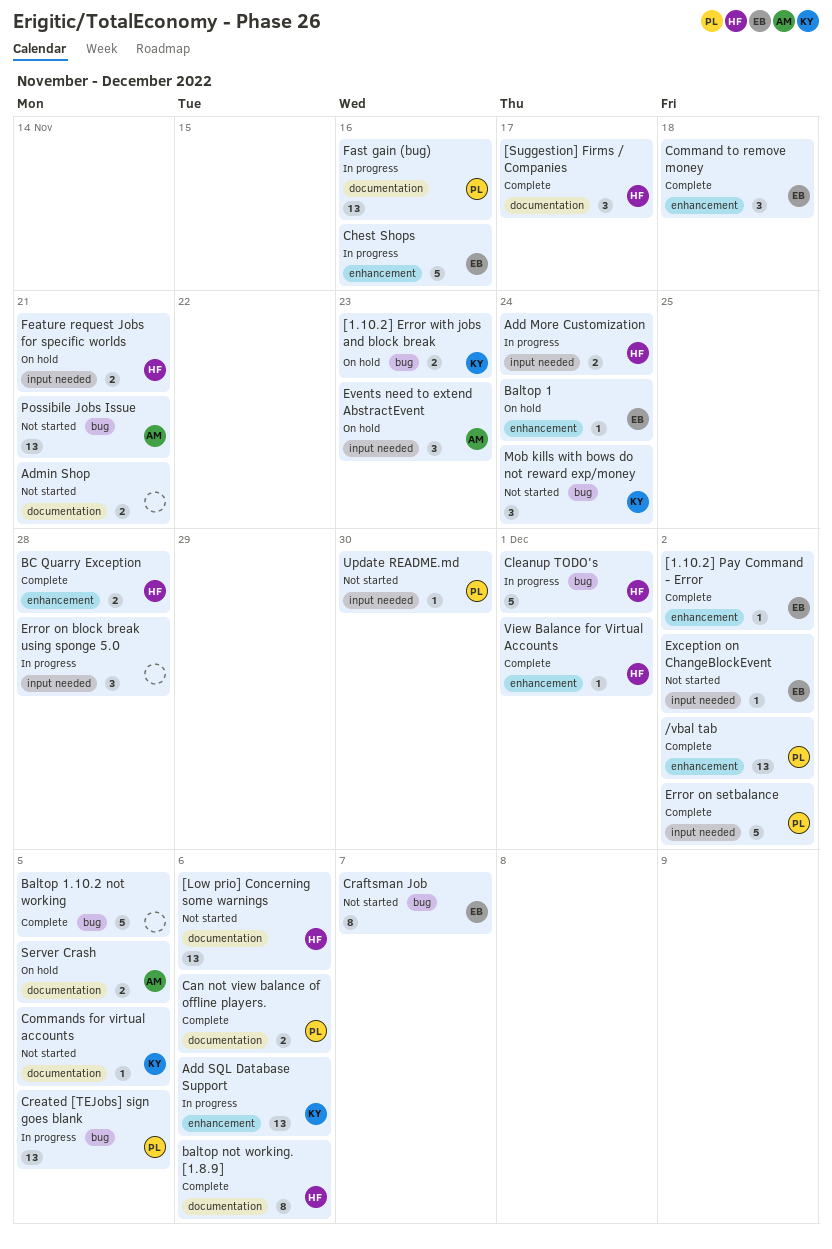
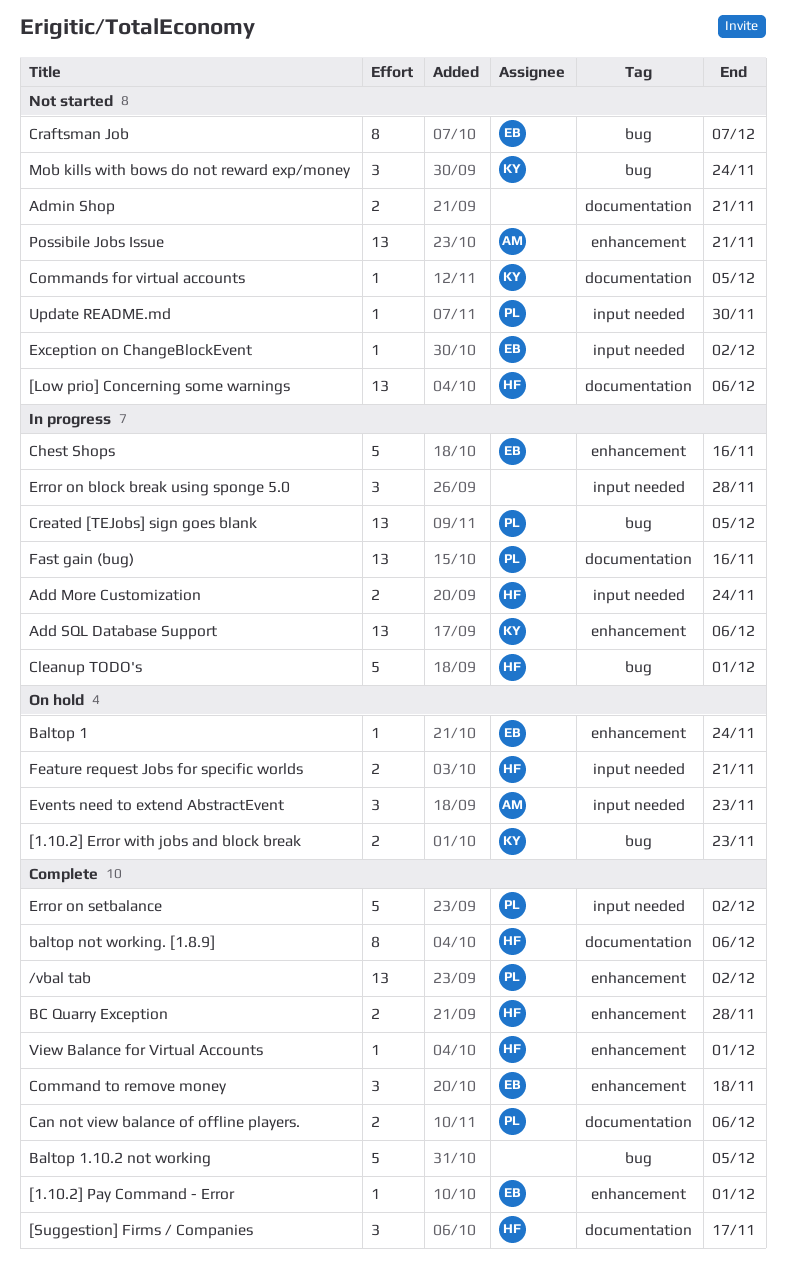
[1.10.2] Pay Command - Error, due: Dec 2 -> Dec 1
Possibile Jobs Issue, label: bug -> enhancement
Server Crash: present -> none

